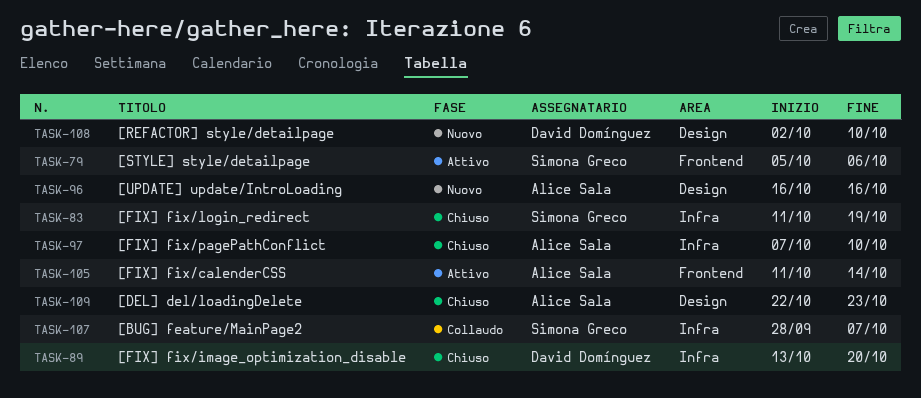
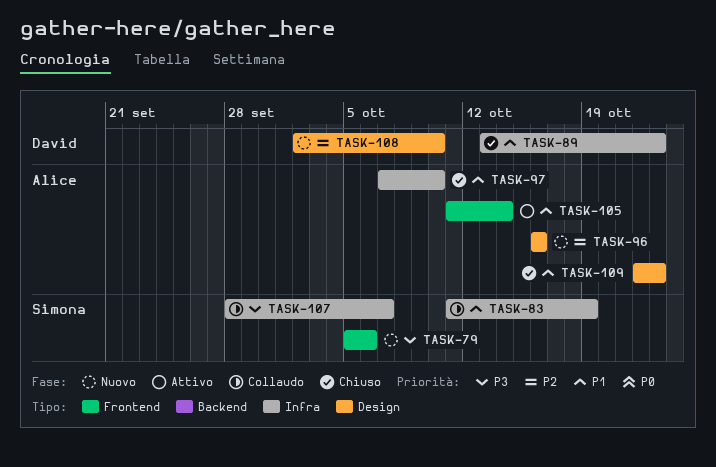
TASK-79, status: Attivo -> Nuovo
TASK-83, status: Chiuso -> Collaudo
TASK-89, due: Oct 20 -> Oct 23

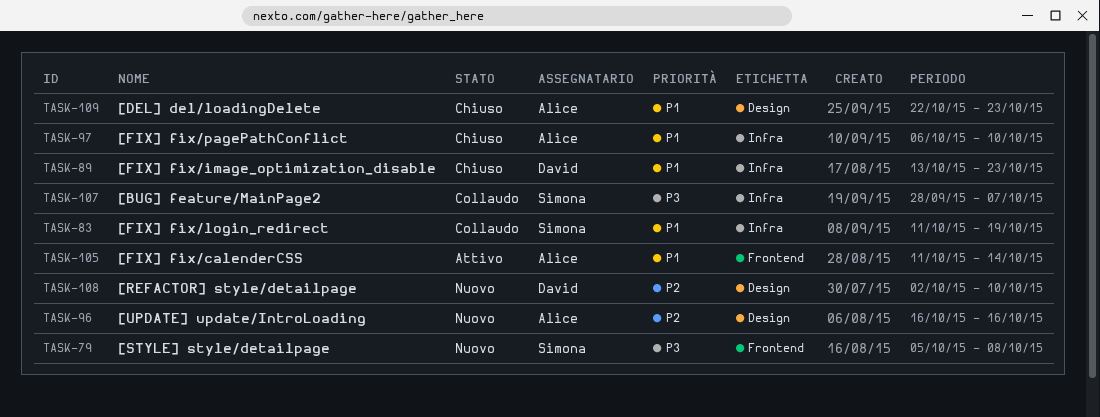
TASK-79, due: Oct 6 -> Oct 8
TASK-97, start: Oct 7 -> Oct 6

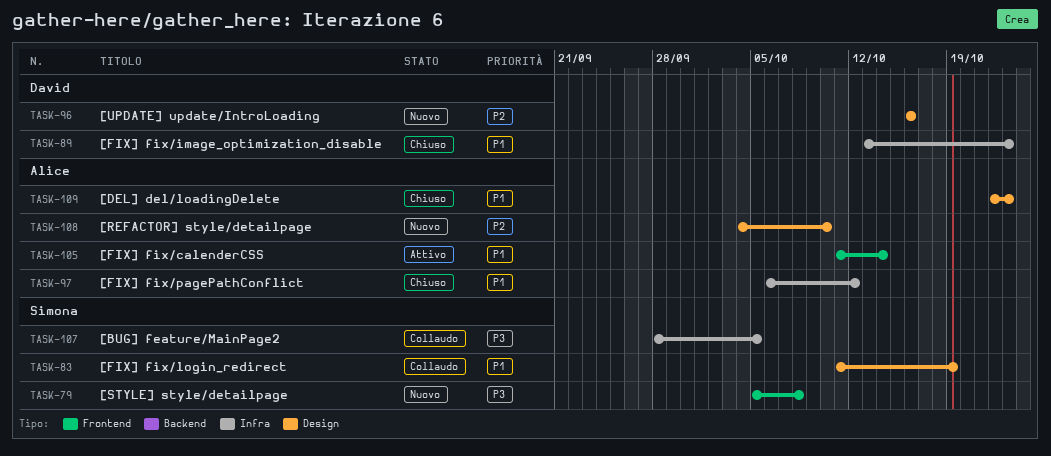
TASK-83, label: Infra -> Design
TASK-96, owner: Alice -> David
TASK-97, due: Oct 10 -> Oct 12
TASK-107, due: Oct 7 -> Oct 5
TASK-108, owner: David -> Alice
TASK-108, start: Oct 2 -> Oct 4

